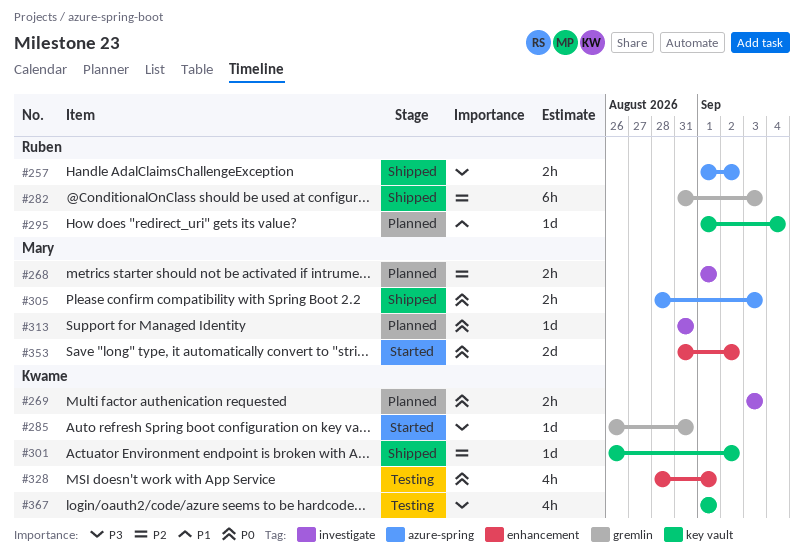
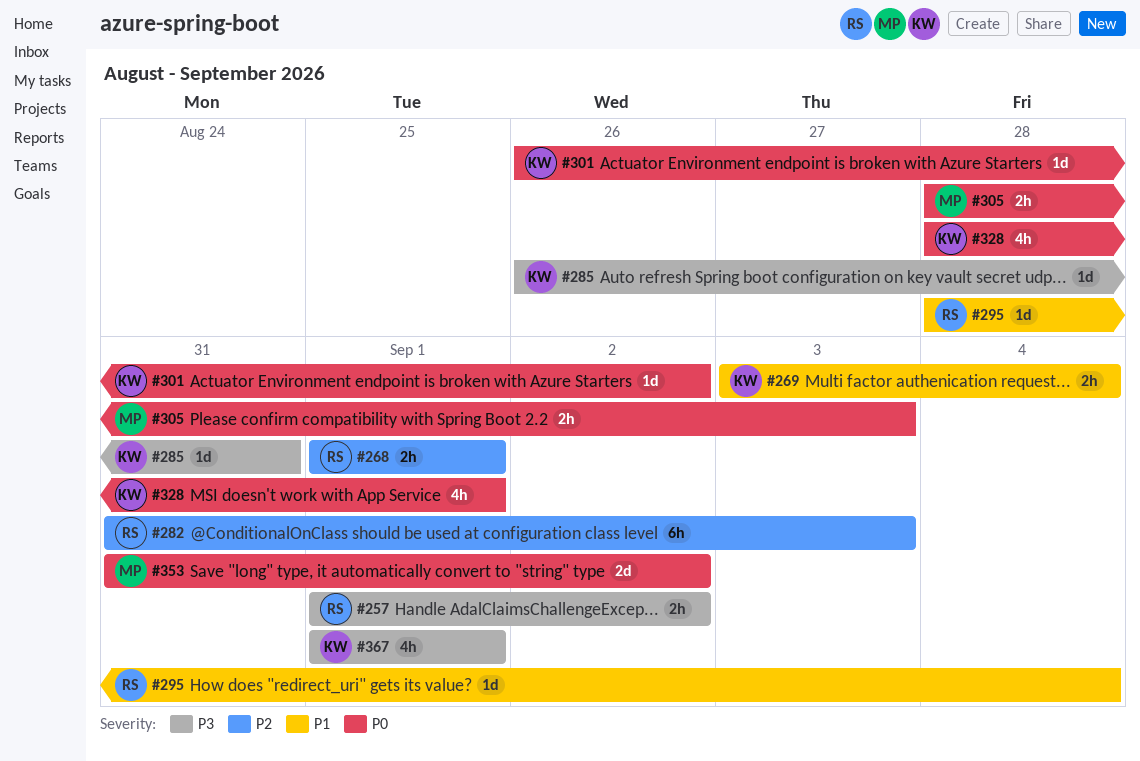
#268, owner: Mary -> Ruben
#269, priority: P0 -> P1
#269, due: Sep 3 -> Sep 4
#295, start: Sep 1 -> Aug 28
#301, priority: P2 -> P0
#313: present -> none

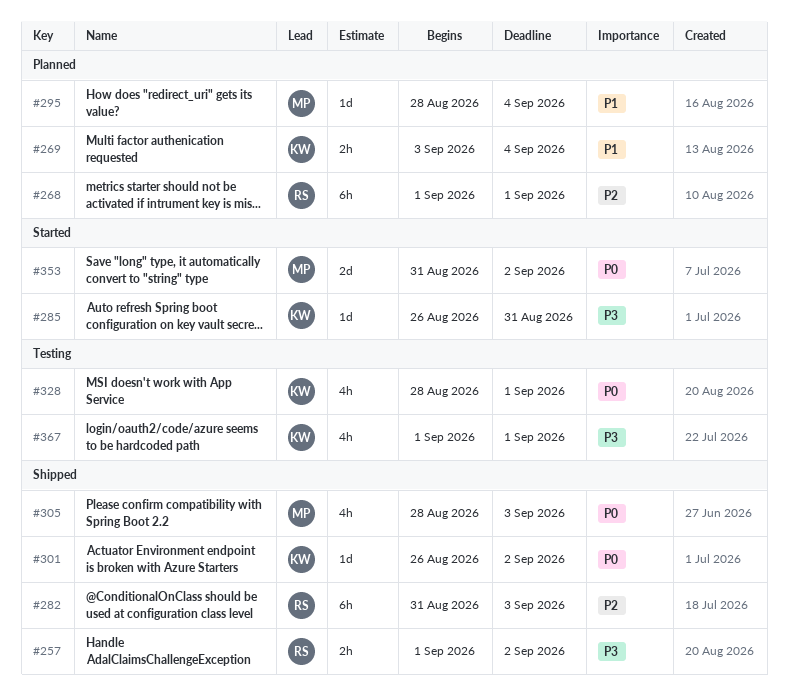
#268, estimate: 2h -> 6h
#295, owner: RS -> MP
#305, estimate: 2h -> 4h

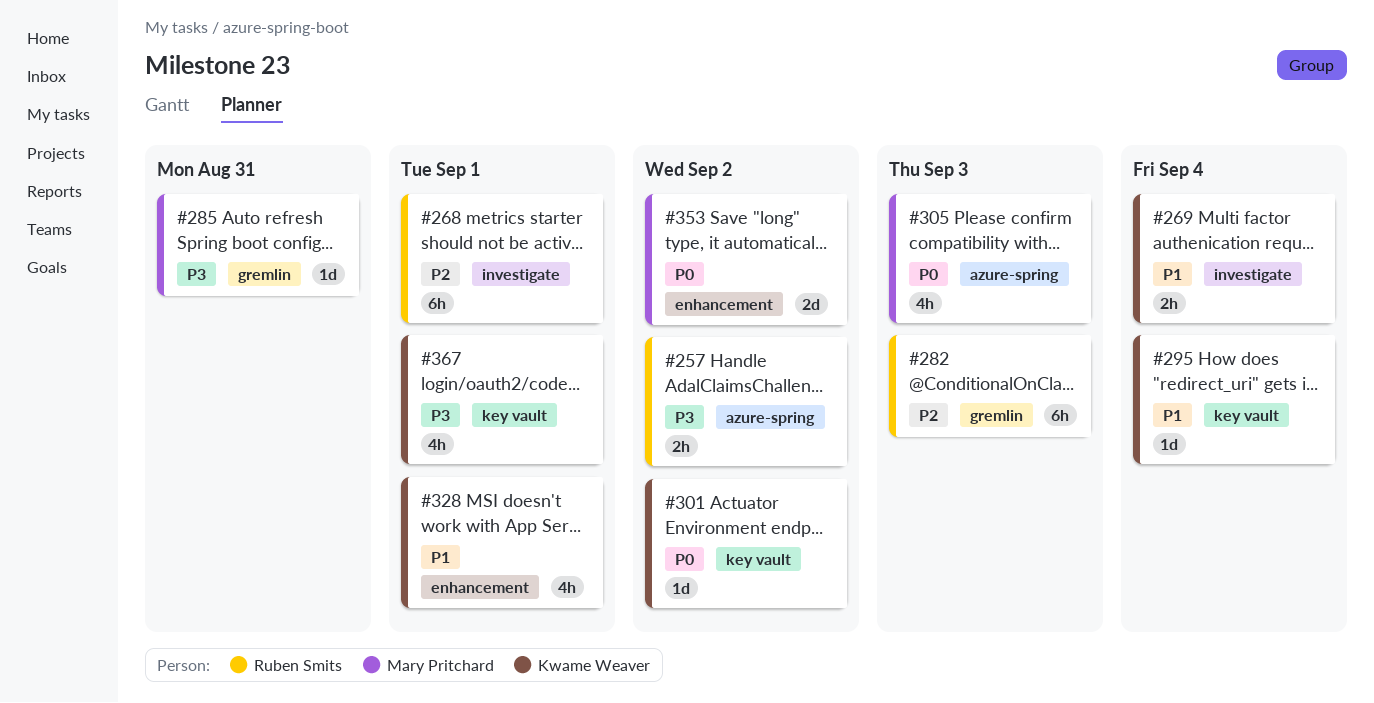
#285, owner: Kwame Weaver -> Mary Pritchard
#295, owner: Mary Pritchard -> Kwame Weaver
#328, priority: P0 -> P1

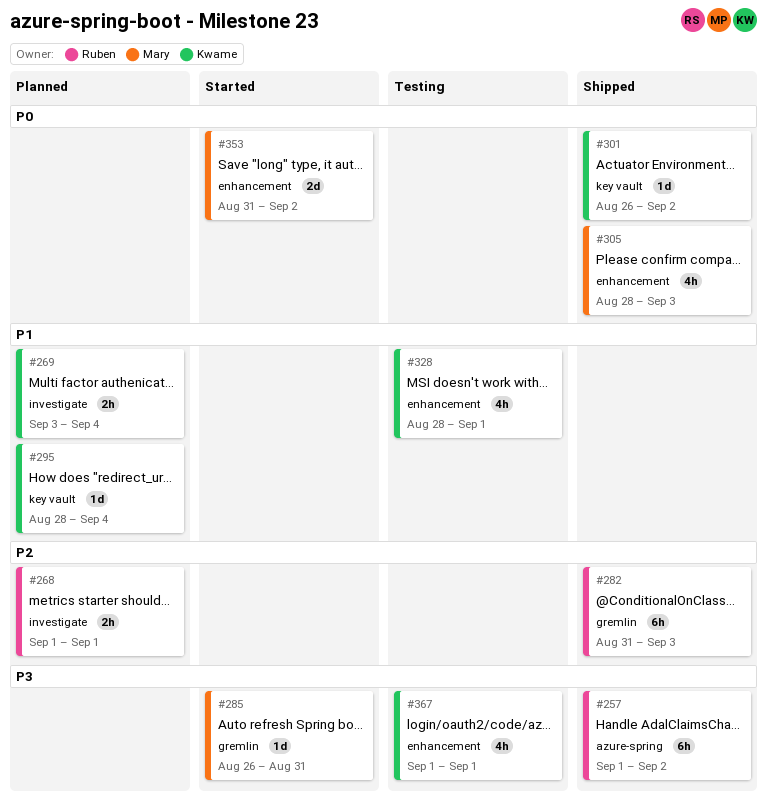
#257, estimate: 2h -> 6h
#268, estimate: 6h -> 2h
#305, label: azure-spring -> enhancement
#367, label: key vault -> enhancement

